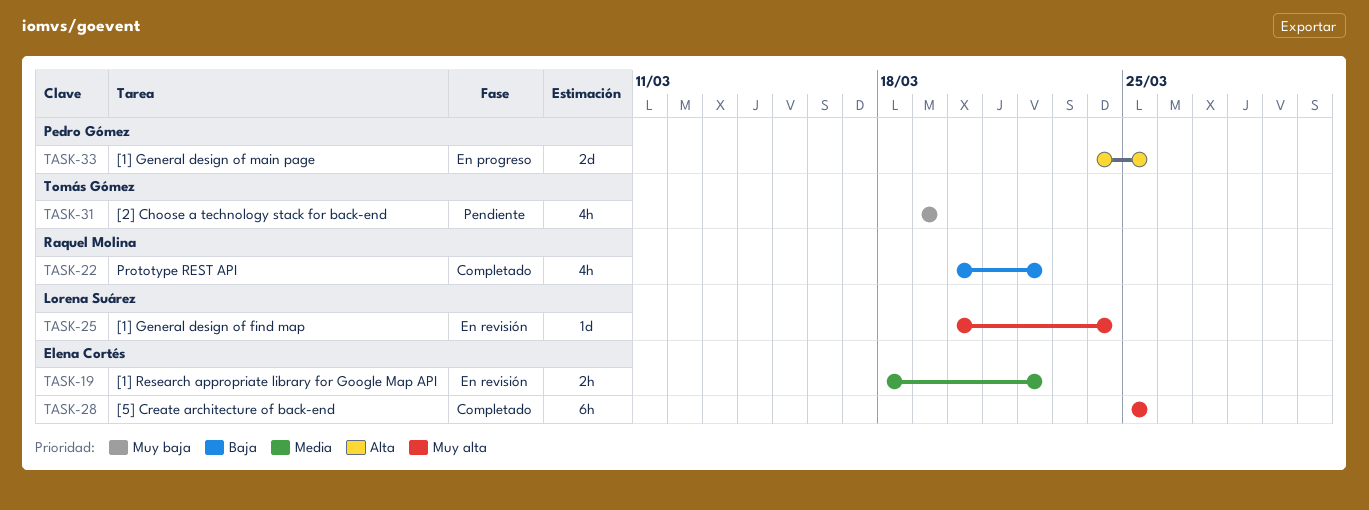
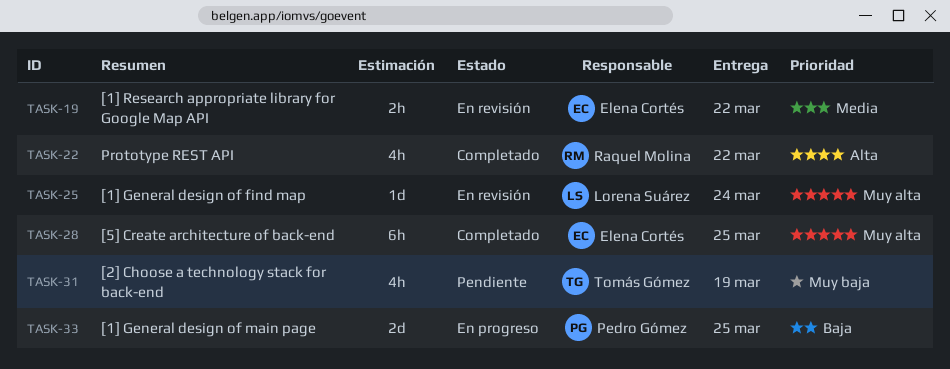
TASK-22, priority: Baja -> Alta
TASK-33, priority: Alta -> Baja

